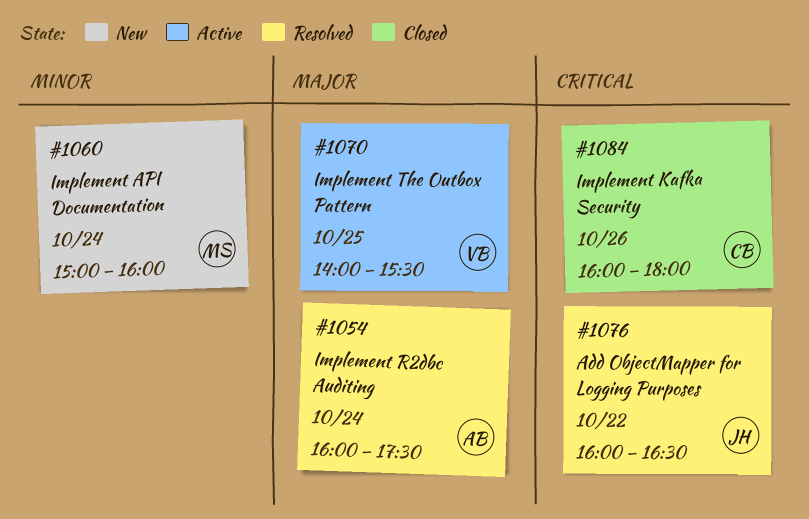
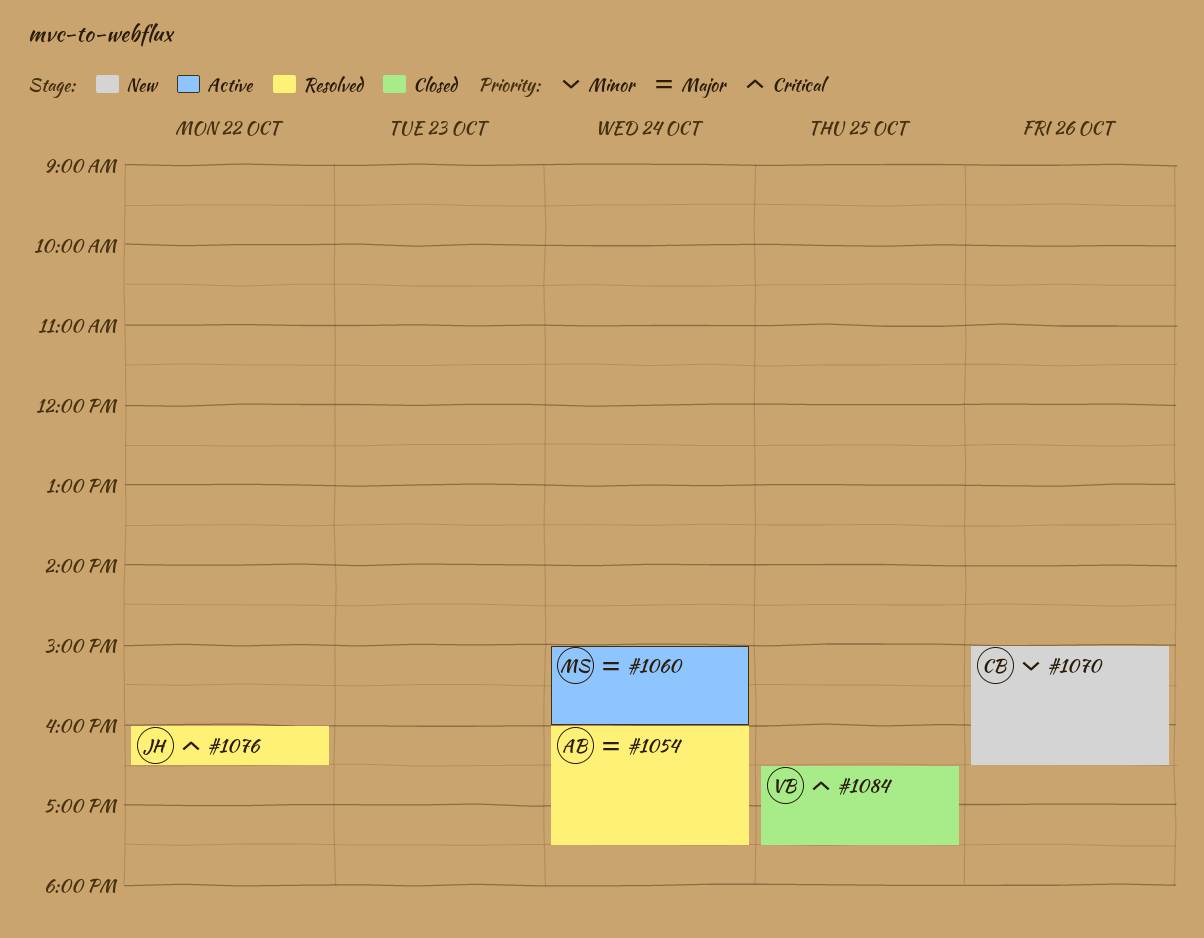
#1060, status: New -> Active
#1060, priority: Minor -> Major
#1070, status: Active -> New
#1070, owner: VB -> CB
#1070, priority: Major -> Minor
#1070, day: Oct 25 -> Oct 26
#1070, begins: 14:00 -> 15:00
#1070, ends: 15:30 -> 16:30
#1084, owner: CB -> VB
#1084, day: Oct 26 -> Oct 25
#1084, begins: 16:00 -> 16:30
#1084, ends: 18:00 -> 17:30

